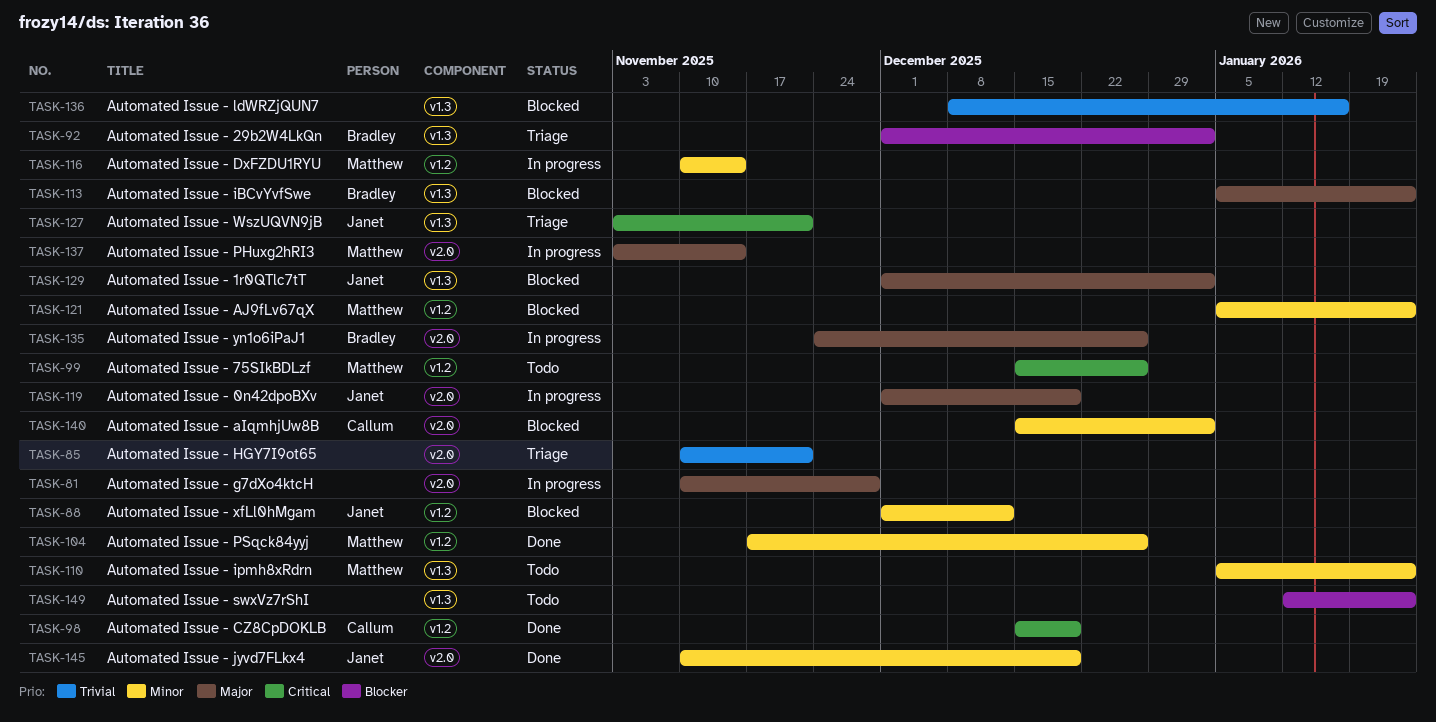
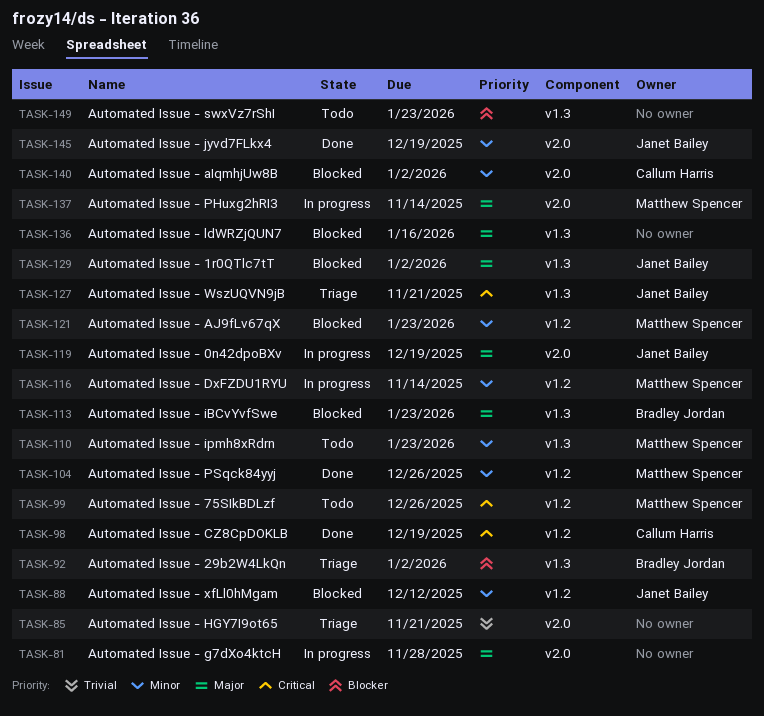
TASK-135: present -> none
TASK-136, priority: Trivial -> Major

